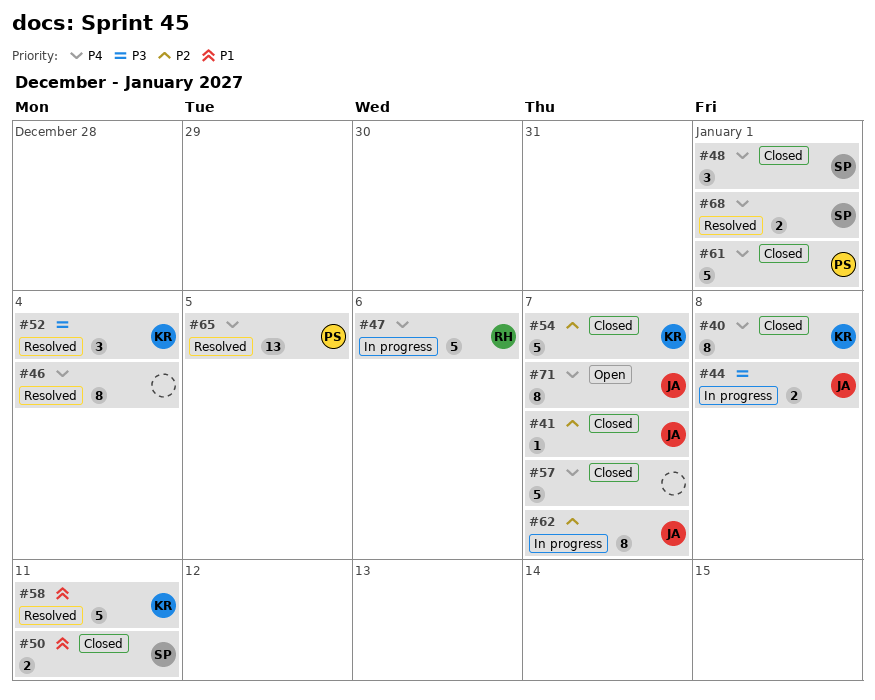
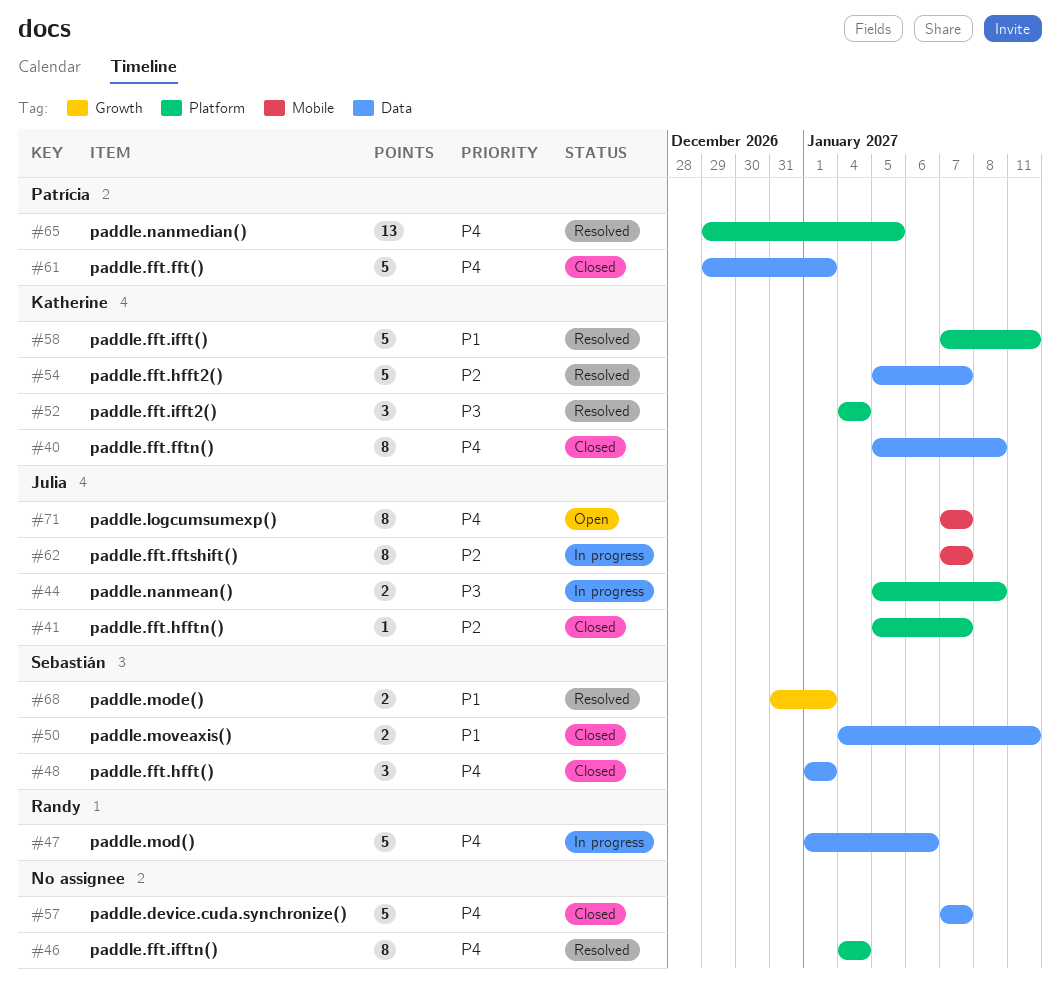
#54, status: Closed -> Resolved
#68, priority: P4 -> P1

